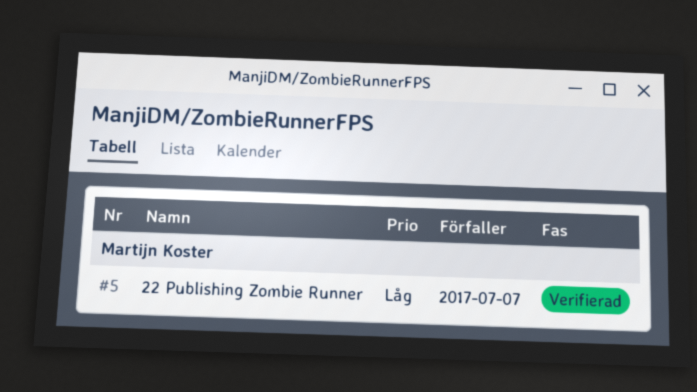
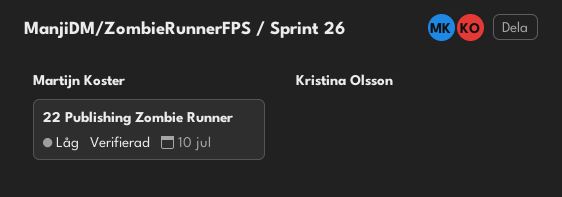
22 Publishing Zombie Runner, due: Jul 7 -> Jul 10

